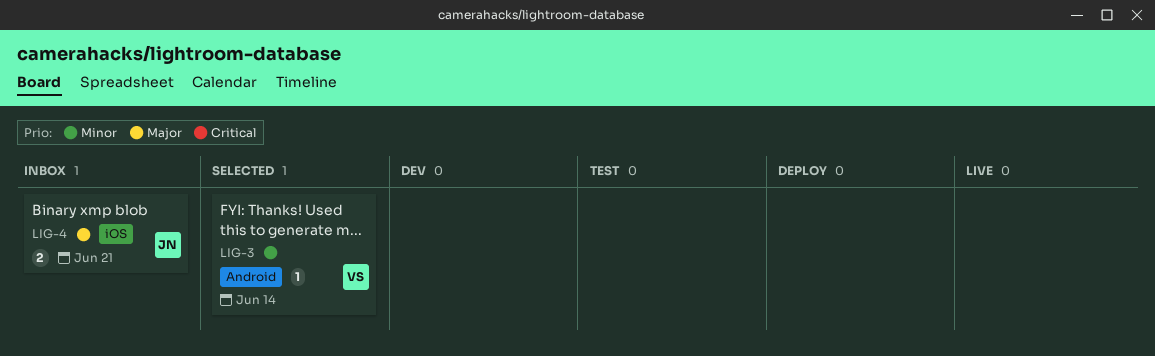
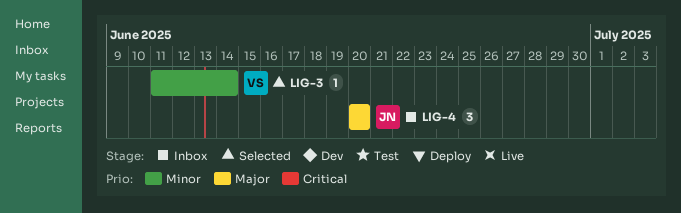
LIG-4, estimate: 2 -> 3
LIG-4, due: Jun 21 -> Jun 20

